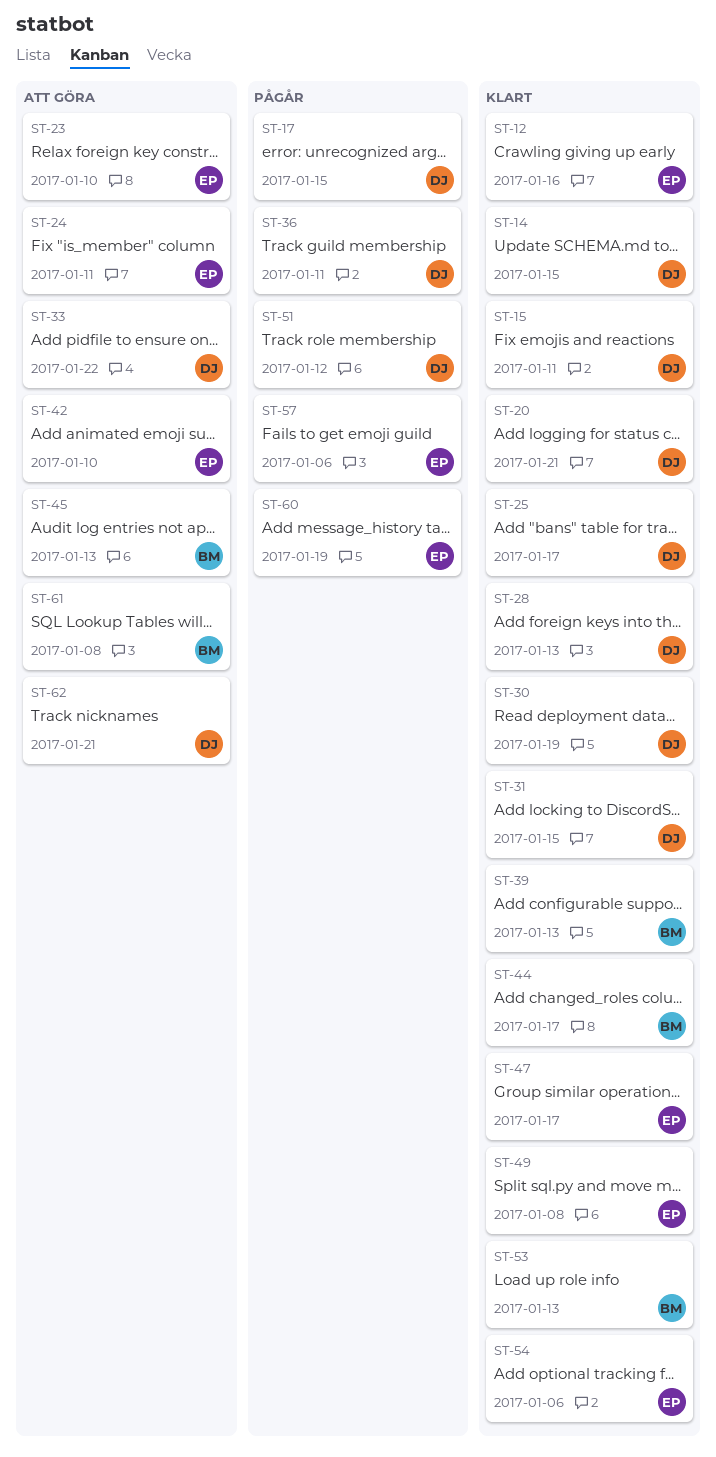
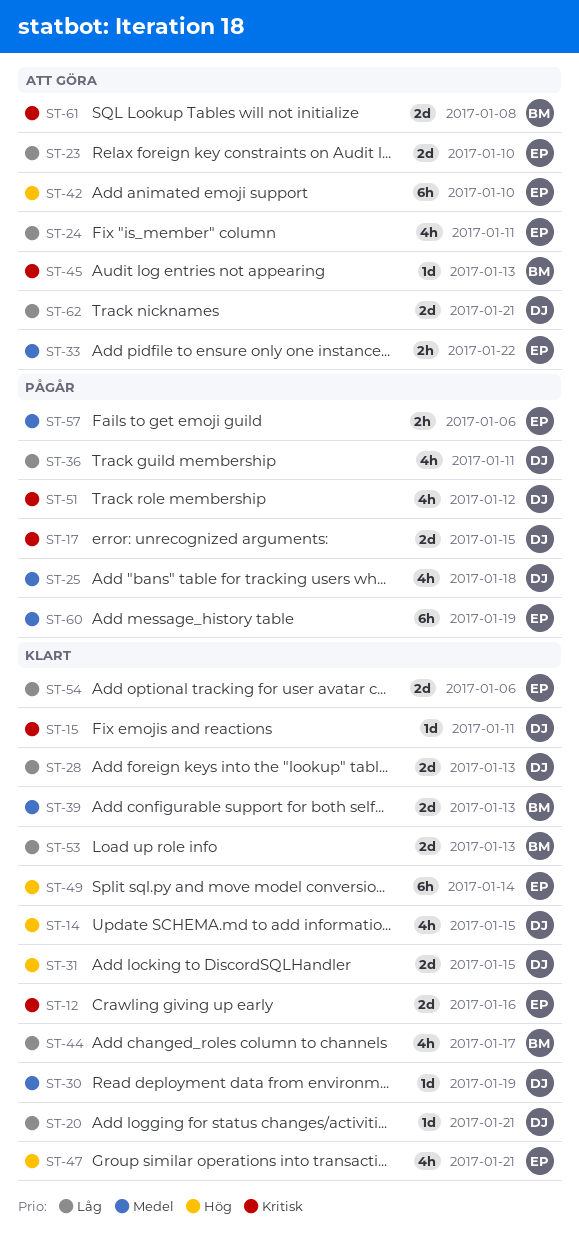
ST-25, status: Klart -> Pågår
ST-25, due: Jan 17 -> Jan 18
ST-33, owner: DJ -> EP
ST-47, due: Jan 17 -> Jan 21
ST-49, due: Jan 8 -> Jan 14

